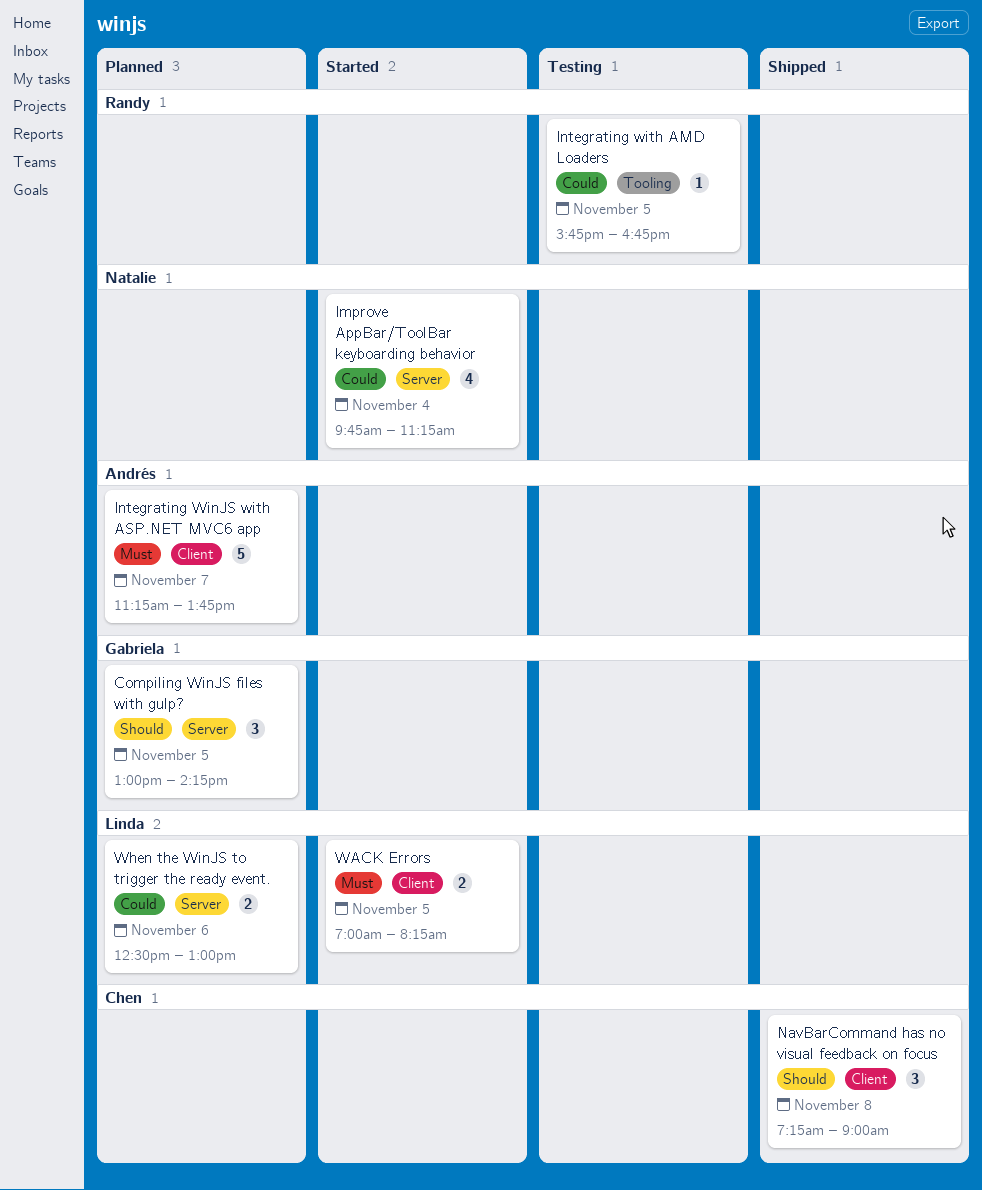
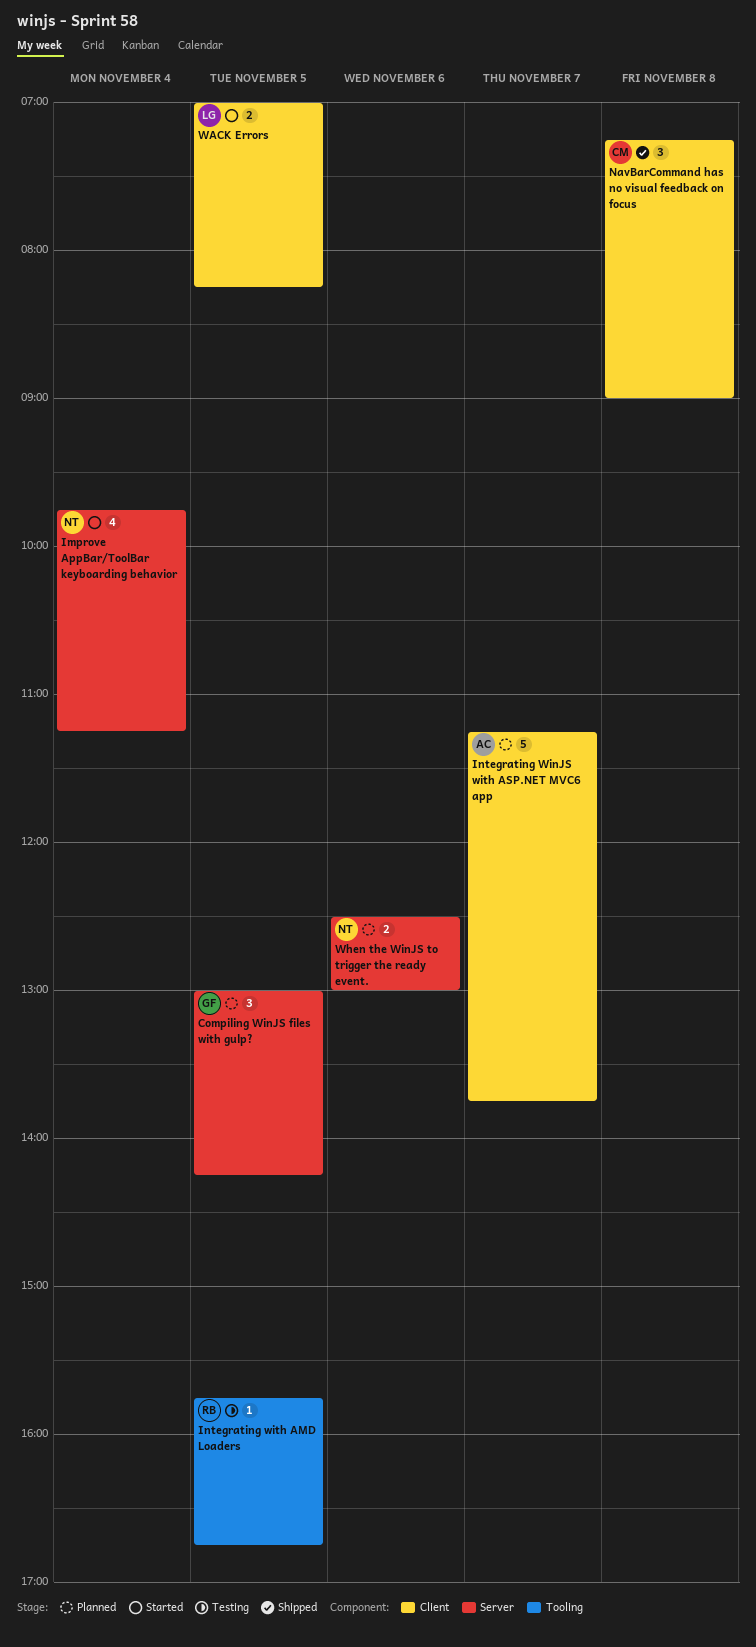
When the WinJS to trigger the ready event., owner: Linda -> Natalie

